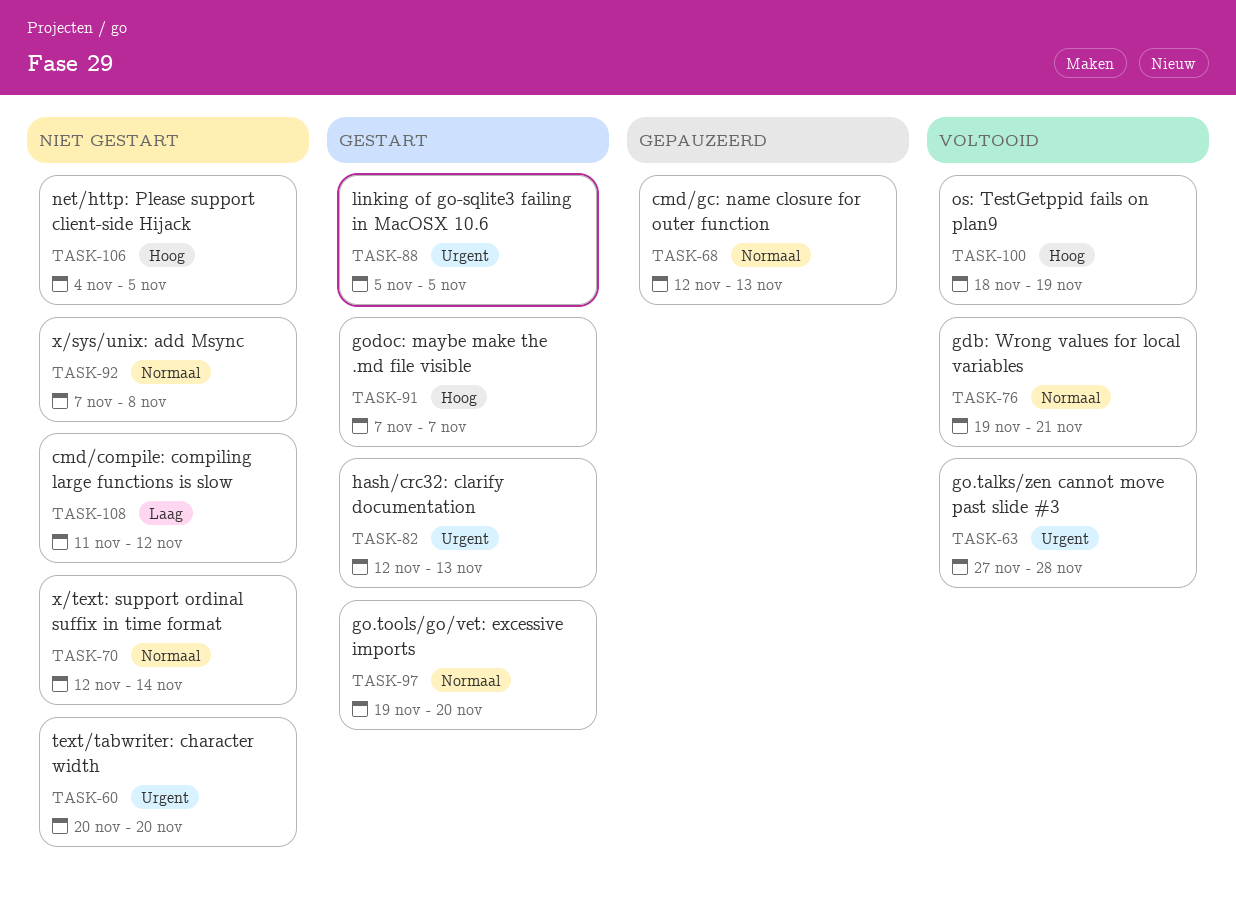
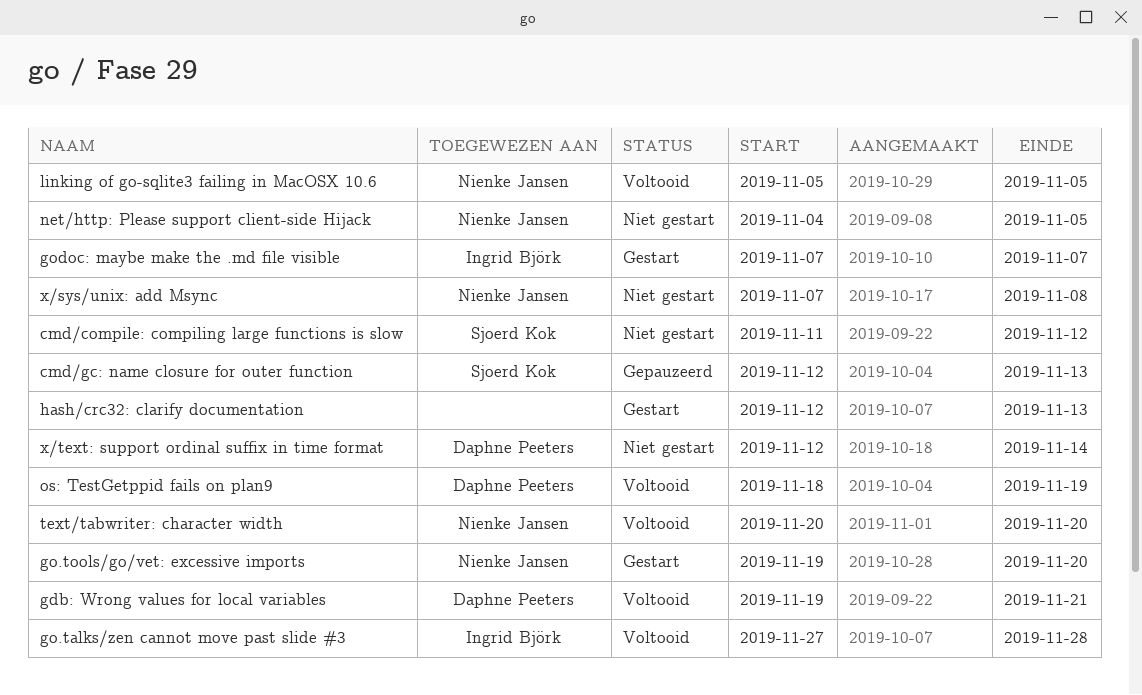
linking of go-sqlite3 failing in MacOSX 10.6, status: Gestart -> Voltooid
text/tabwriter: character width, status: Niet gestart -> Voltooid

